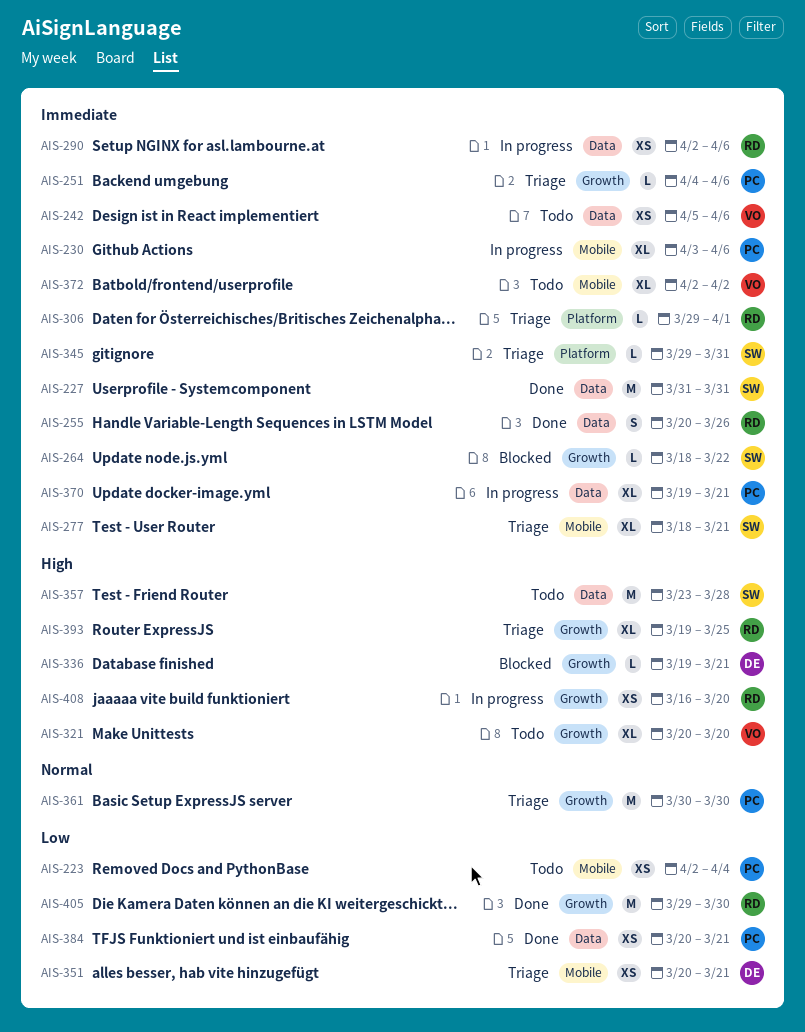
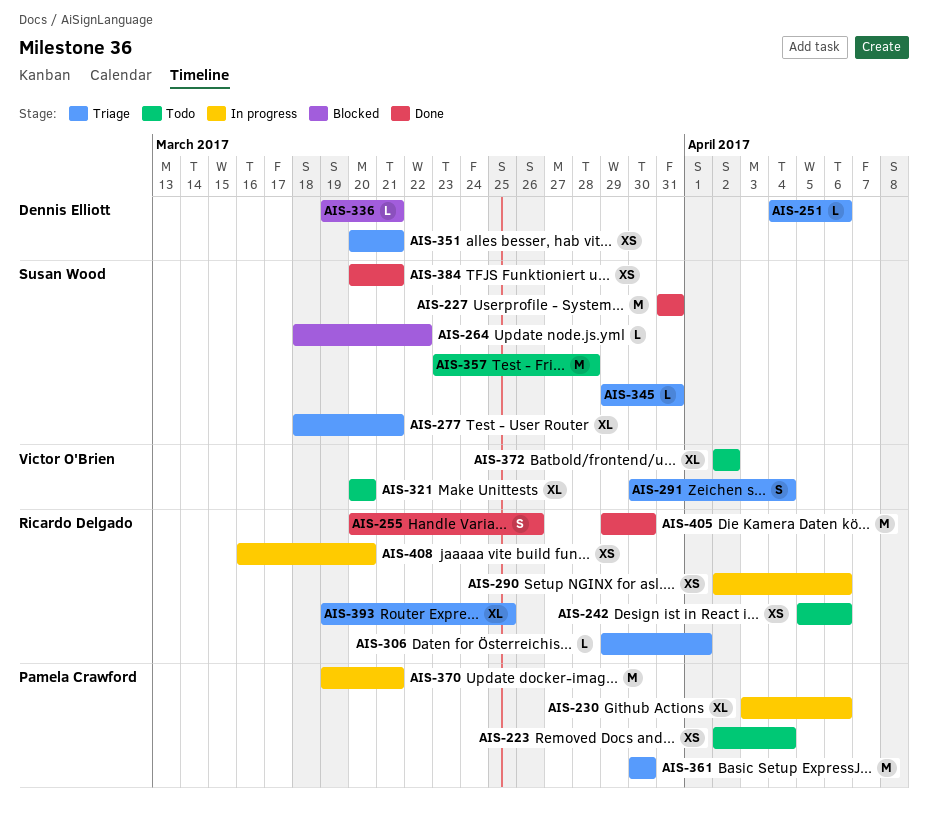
AIS-242, owner: Victor O'Brien -> Ricardo Delgado
AIS-251, owner: Pamela Crawford -> Dennis Elliott
AIS-291: none -> present
AIS-370, estimate: XL -> M
AIS-384, owner: Pamela Crawford -> Susan Wood

